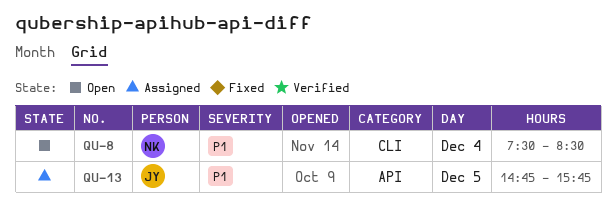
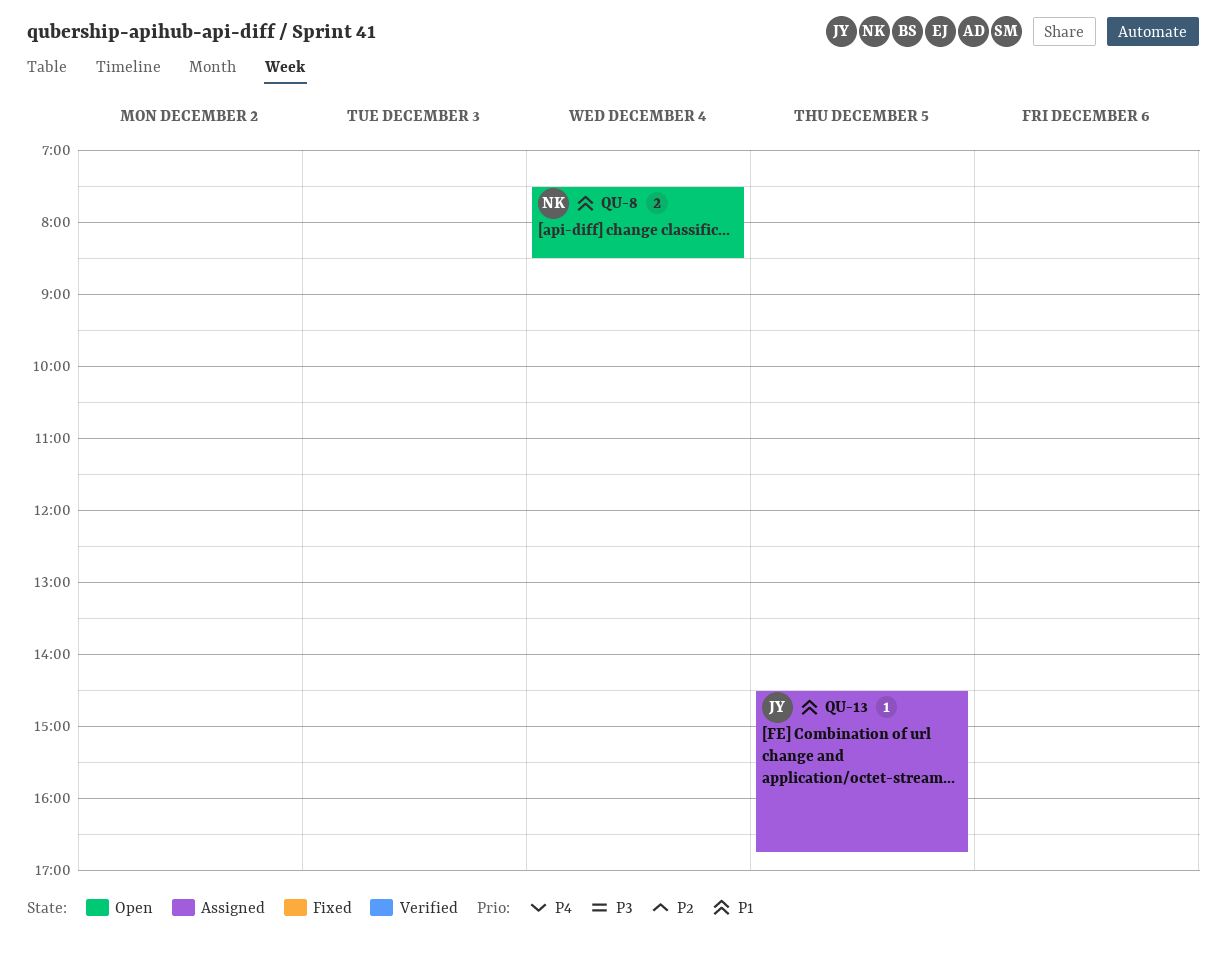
QU-13, begins: 14:45 -> 14:30
QU-13, ends: 15:45 -> 16:45

